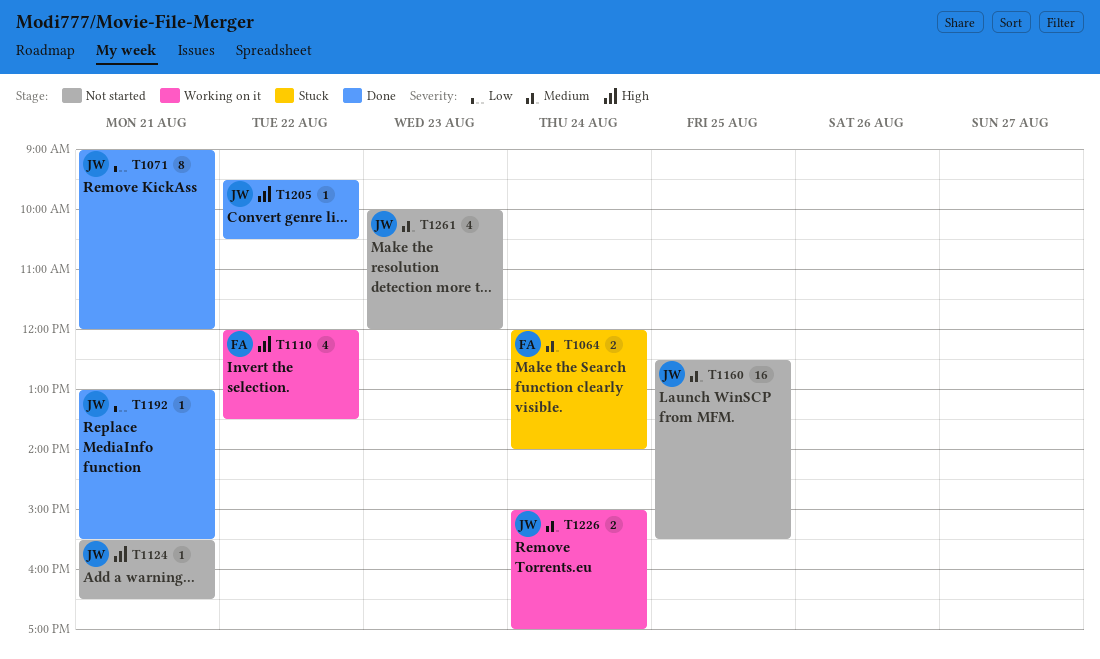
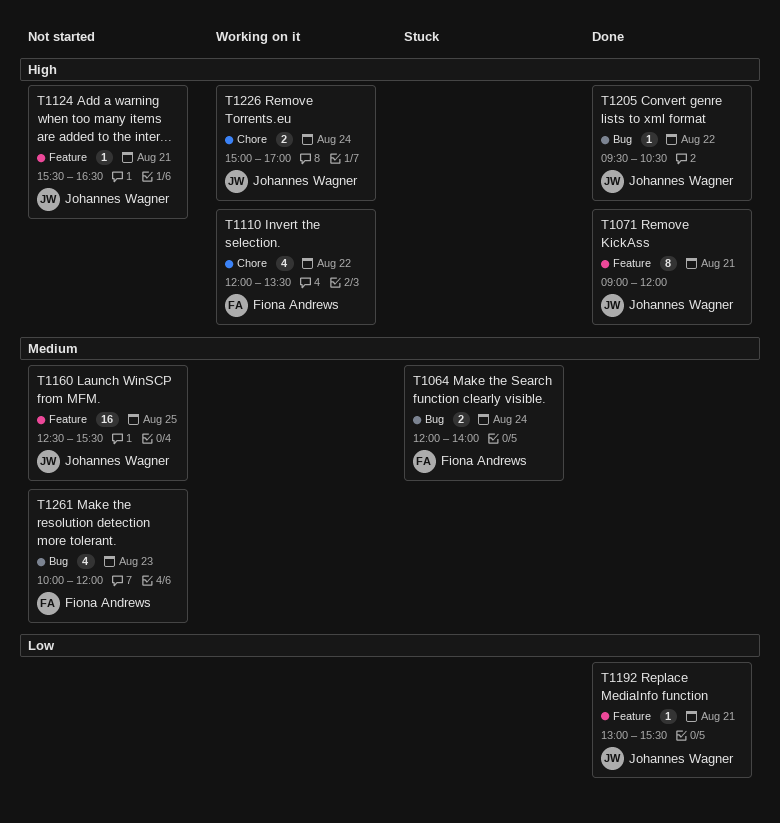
T1071, priority: Low -> High
T1226, priority: Medium -> High
T1261, owner: Johannes Wagner -> Fiona Andrews

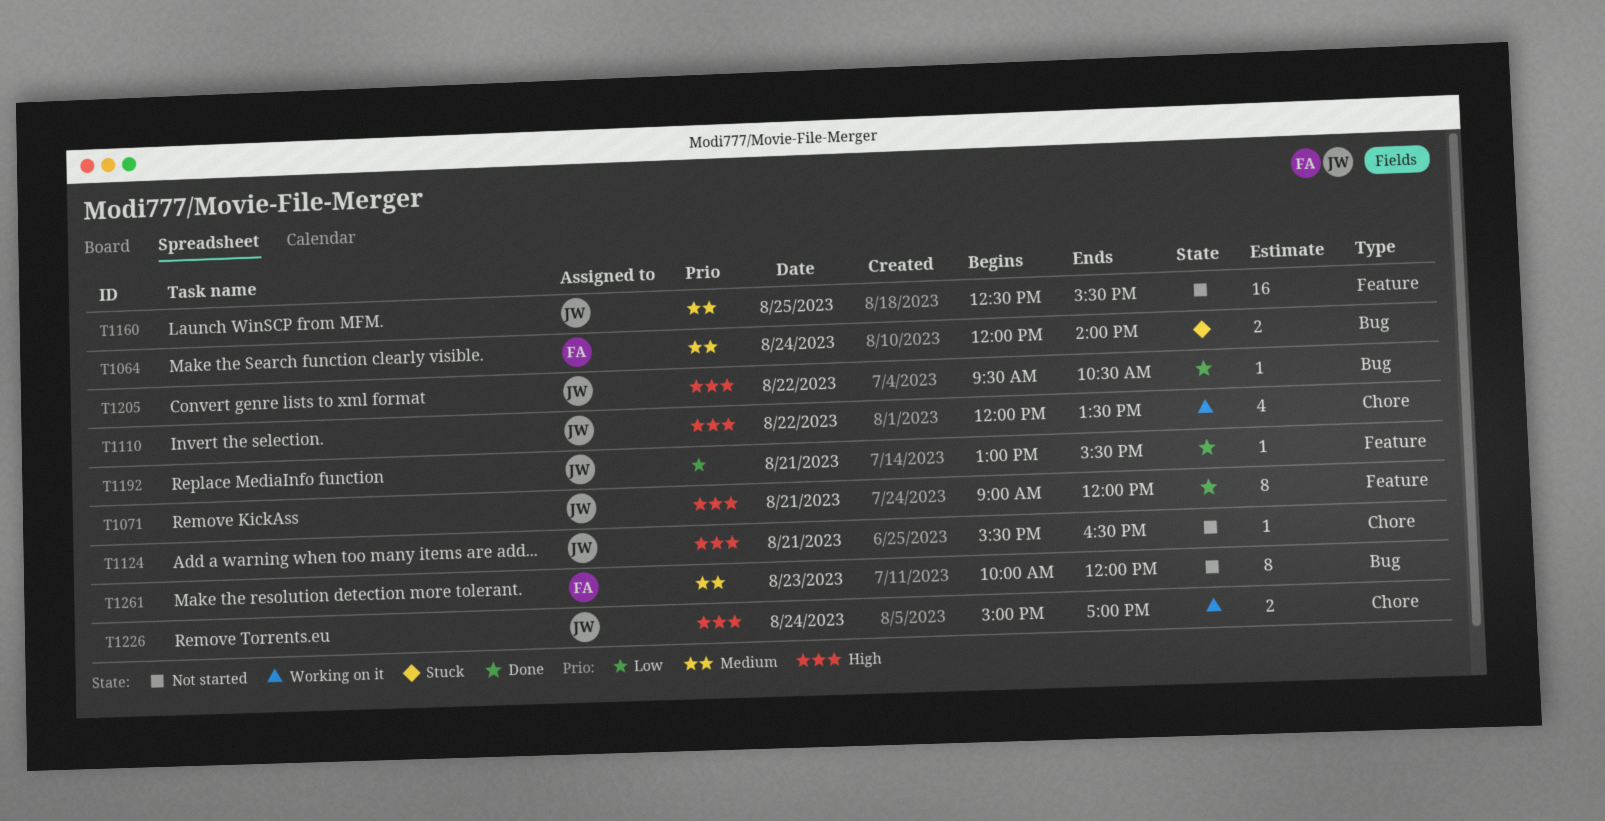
T1110, owner: Fiona Andrews -> Johannes Wagner
T1124, label: Feature -> Chore
T1261, estimate: 4 -> 8

